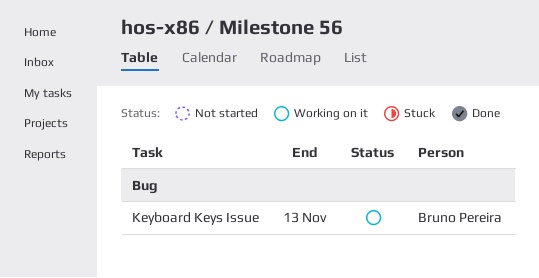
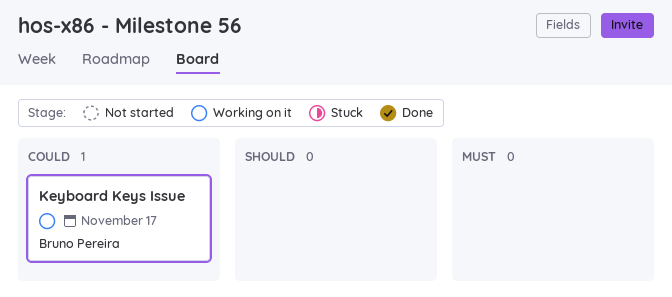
Keyboard Keys Issue, due: Nov 13 -> Nov 17

